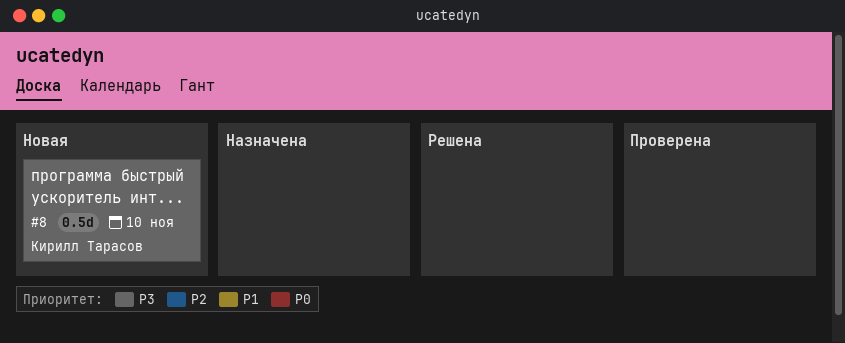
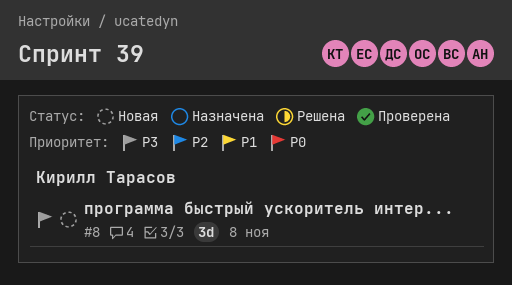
#8, estimate: 0.5d -> 3d
#8, due: Nov 10 -> Nov 8

